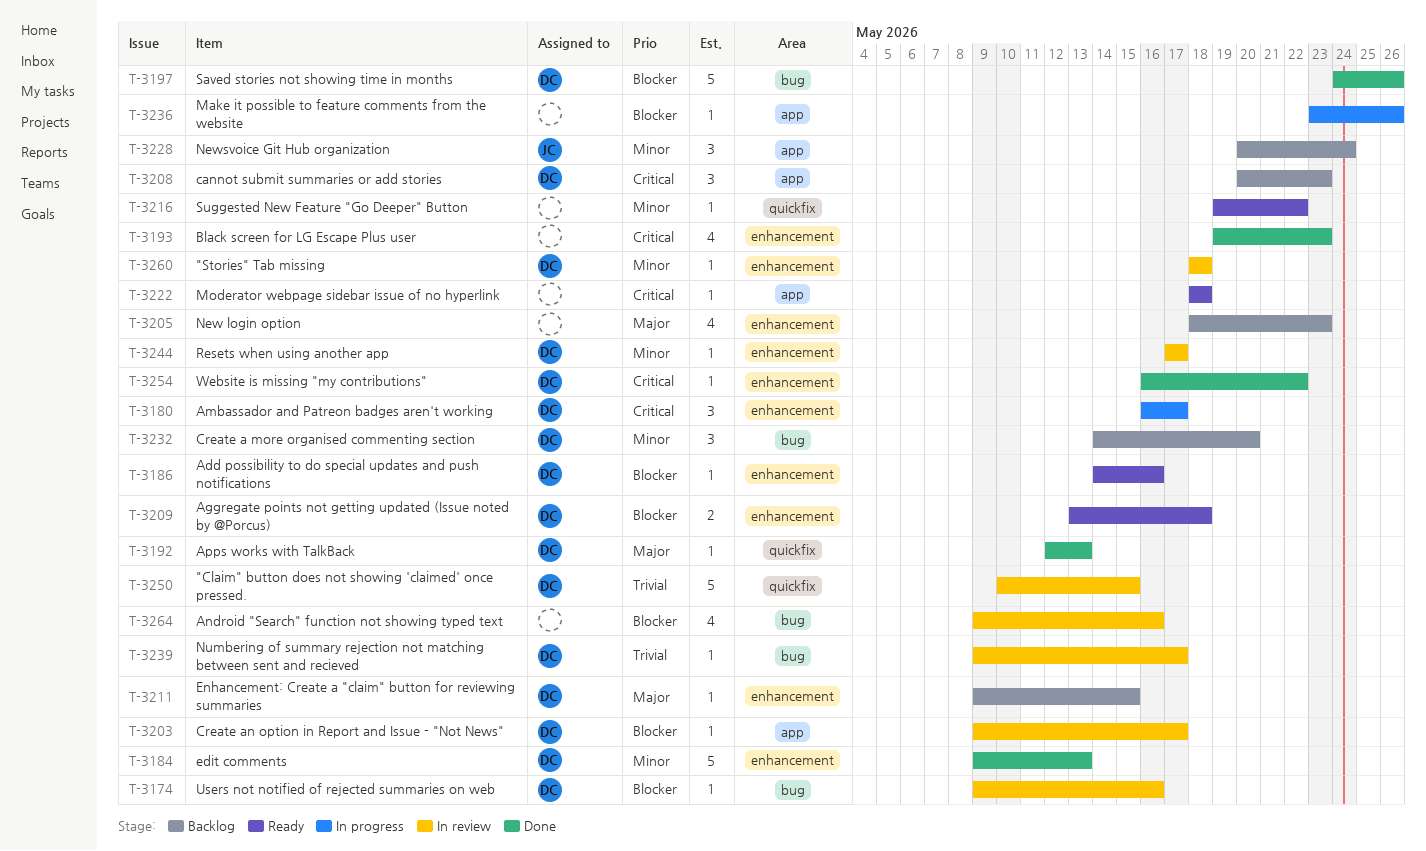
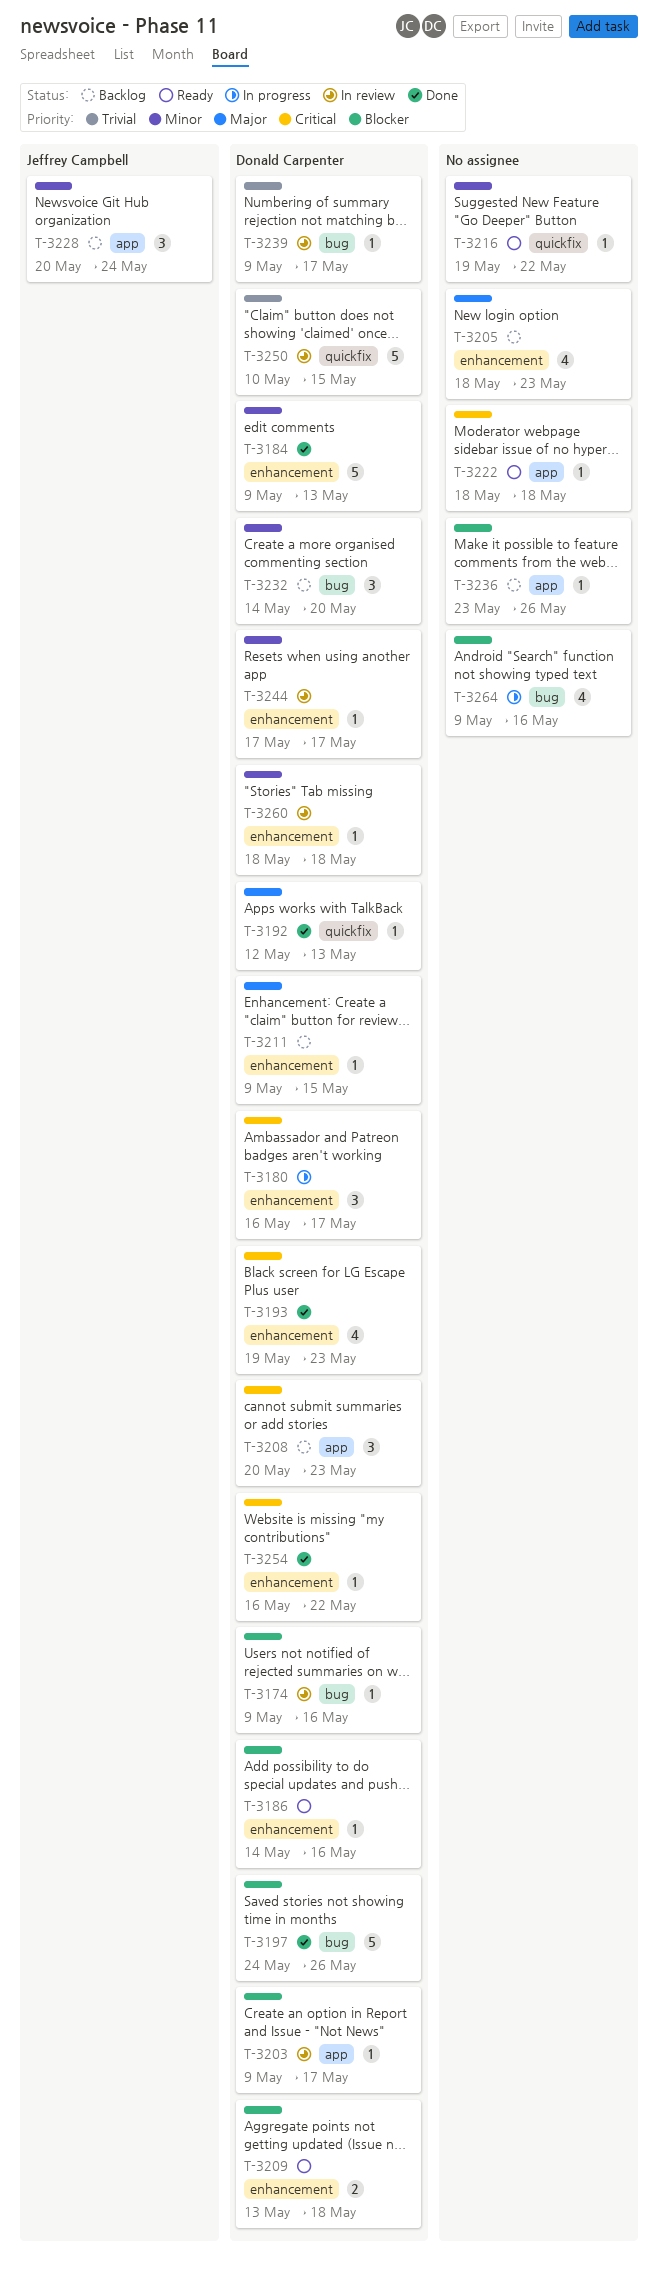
T-3193, owner: none -> Donald Carpenter
T-3236, status: In progress -> Backlog
T-3264, status: In review -> In progress

